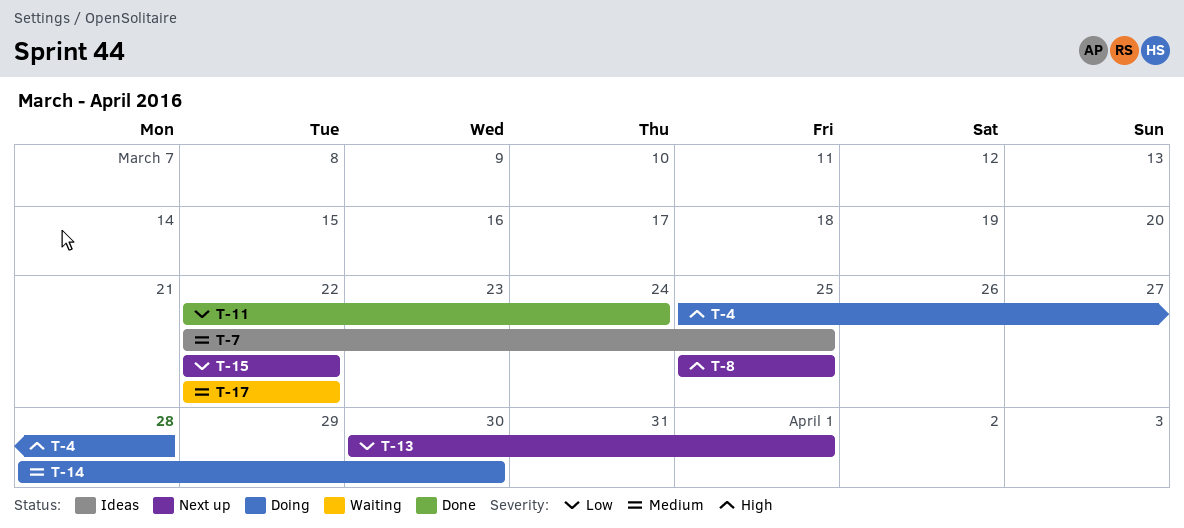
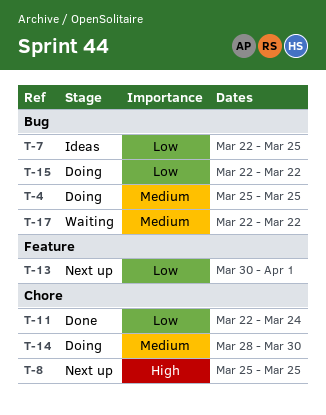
T-4, priority: High -> Medium
T-4, due: Mar 28 -> Mar 25
T-7, priority: Medium -> Low
T-15, status: Next up -> Doing

